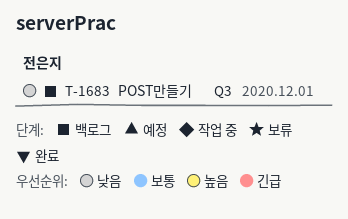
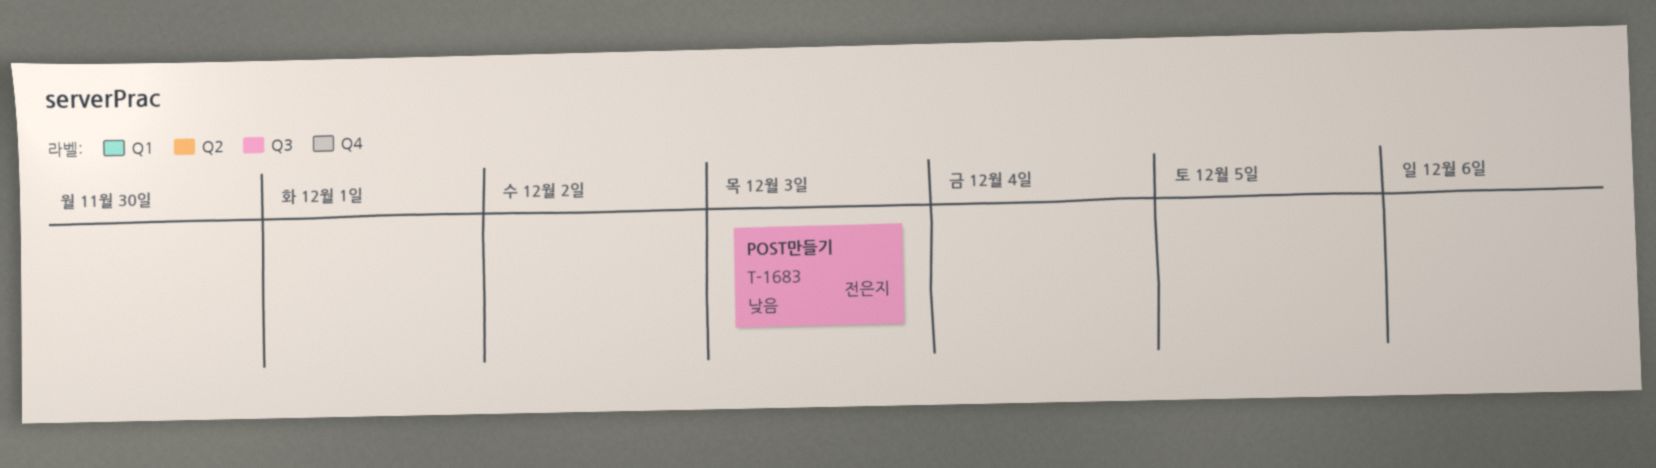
T-1683, due: Dec 1 -> Dec 3

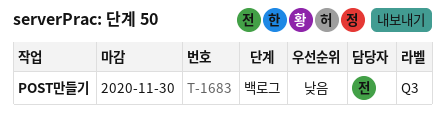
T-1683, due: Dec 3 -> Nov 30

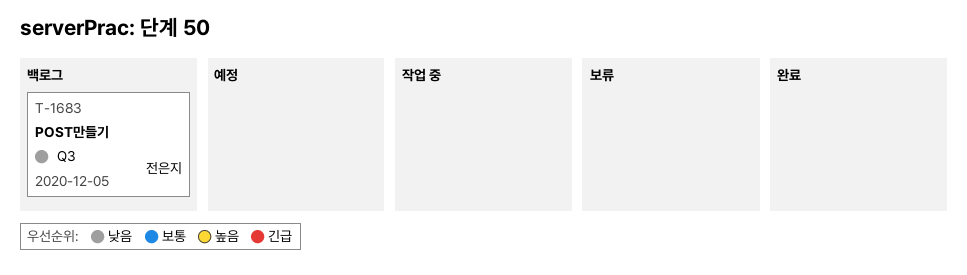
T-1683, due: Nov 30 -> Dec 5

